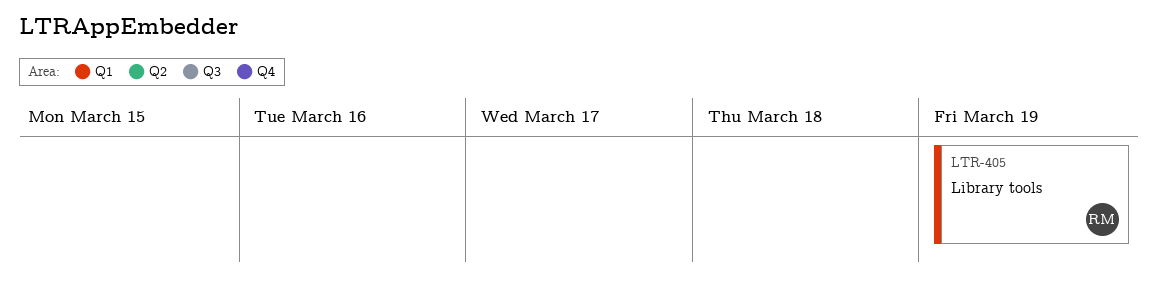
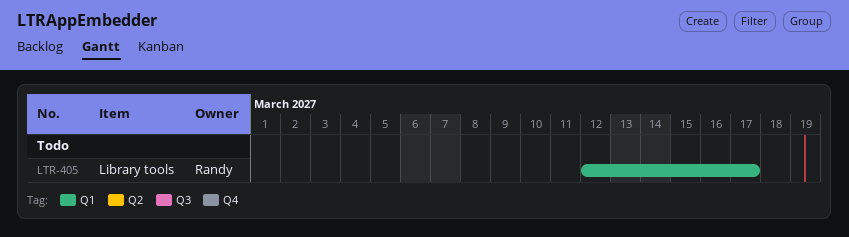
LTR-405, due: Mar 19 -> Mar 17

